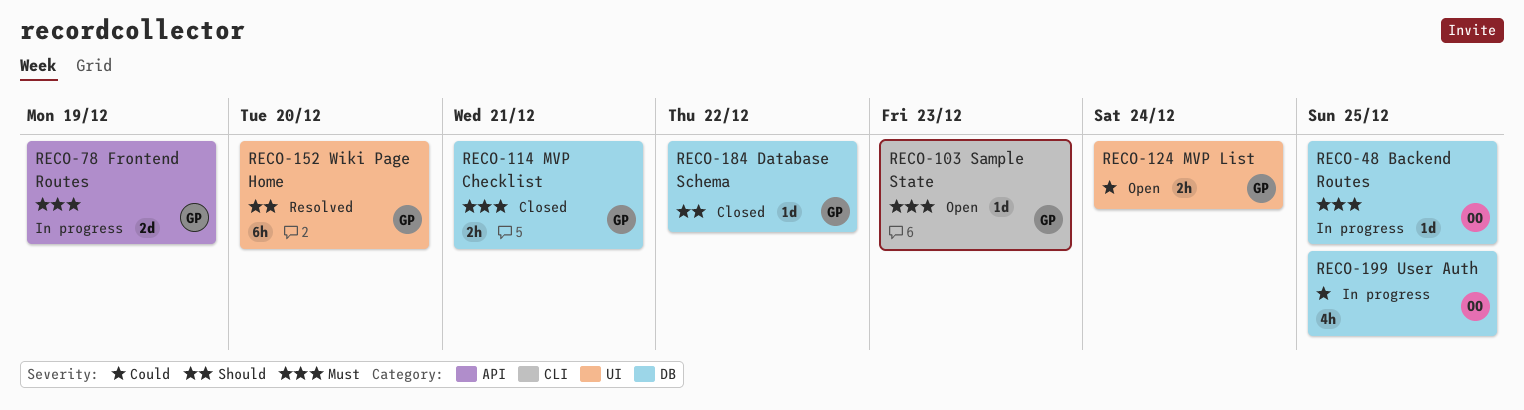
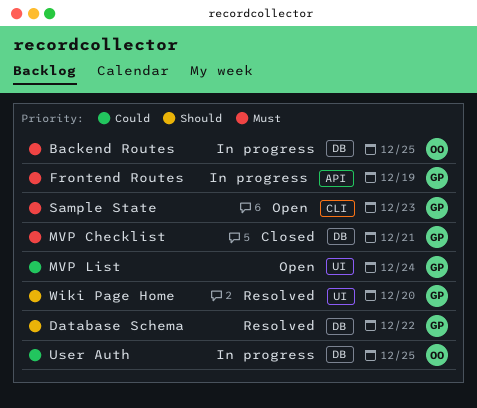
Database Schema, status: Closed -> Resolved

